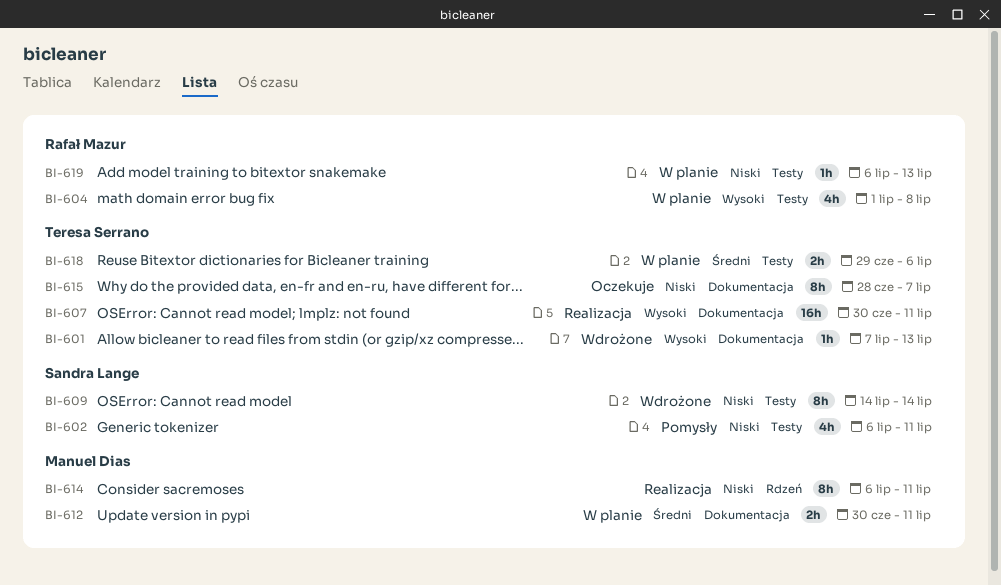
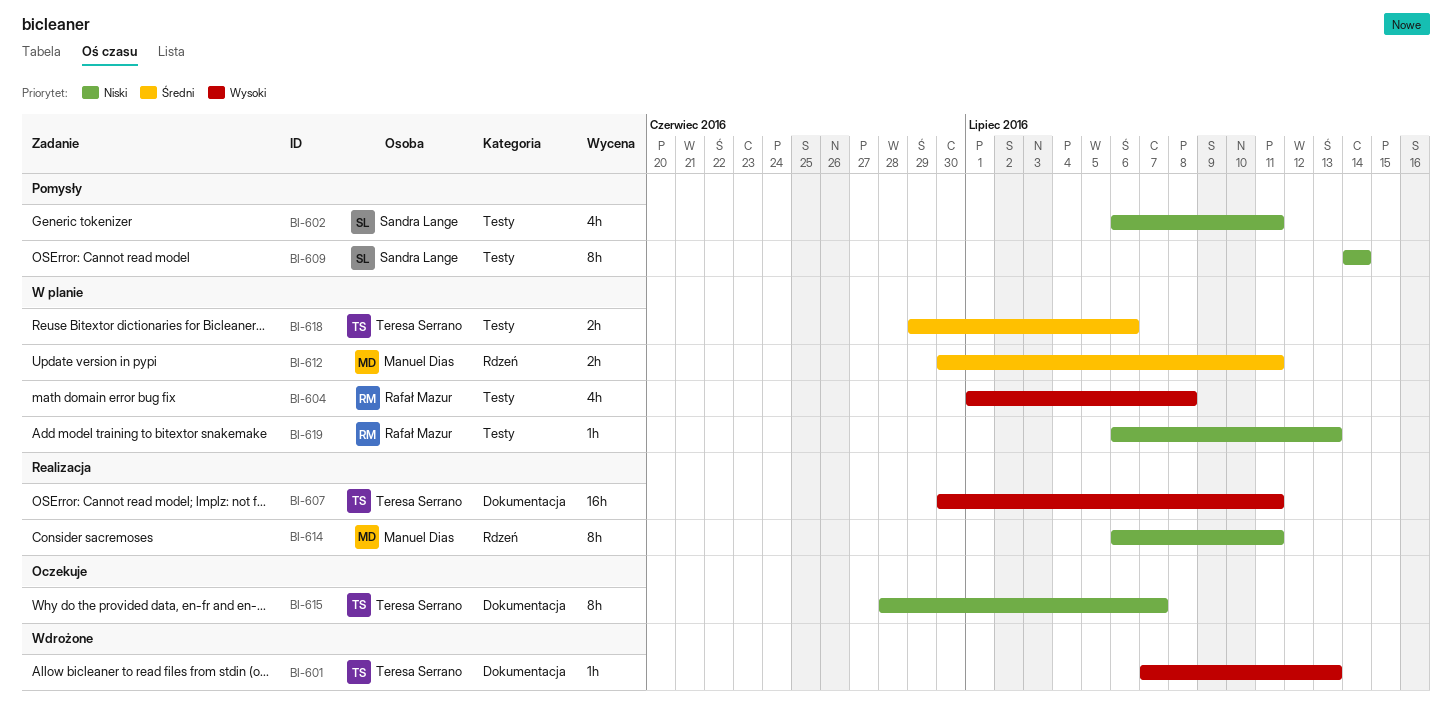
BI-609, status: Wdrożone -> Pomysły
BI-612, label: Dokumentacja -> Rdzeń

